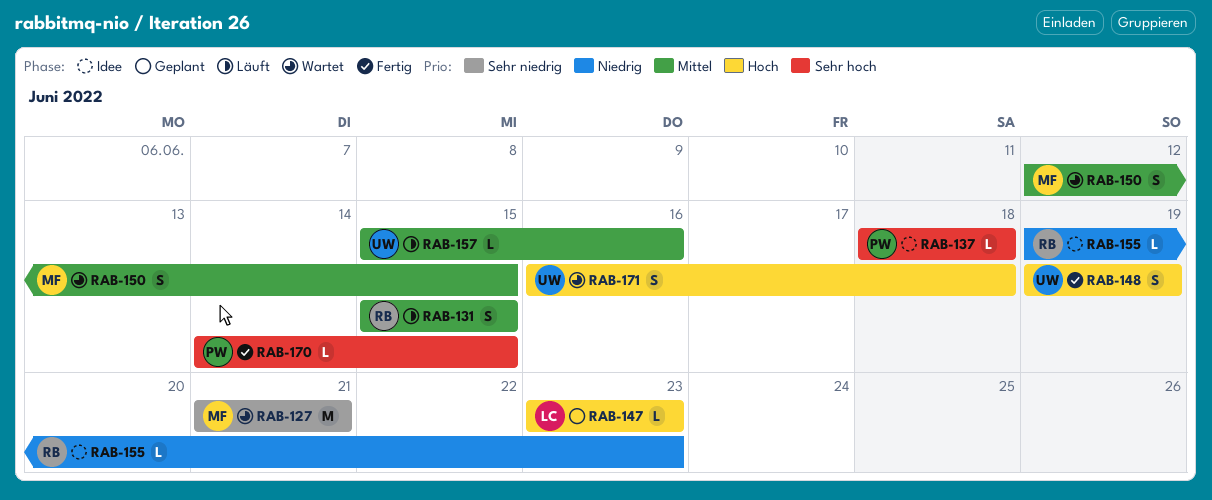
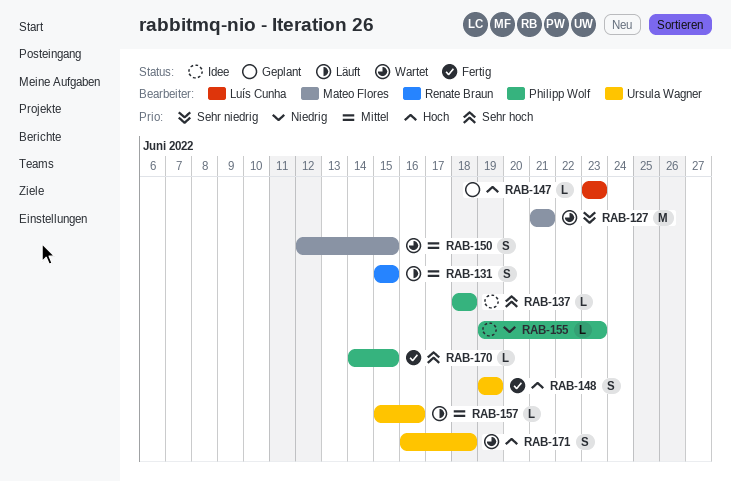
RAB-155, owner: Renate Braun -> Philipp Wolf

